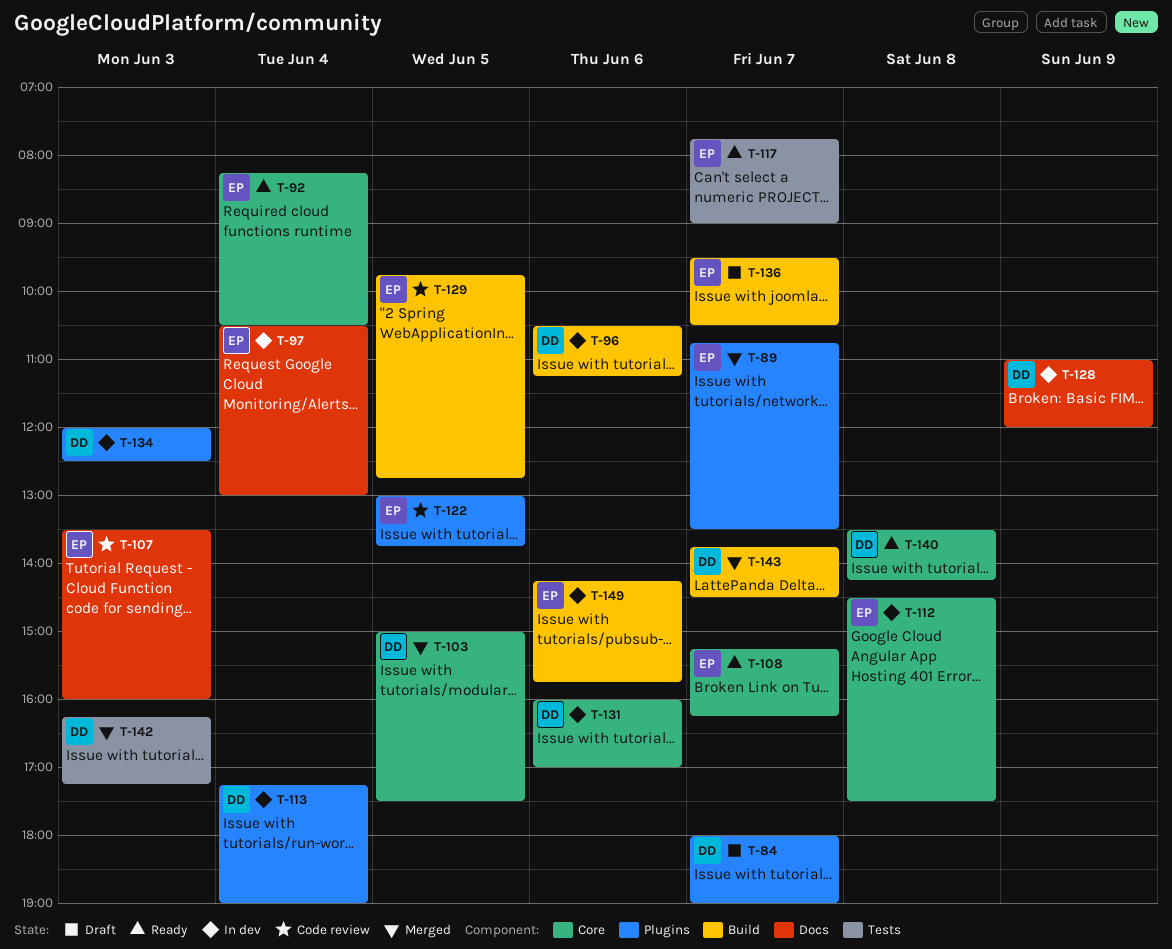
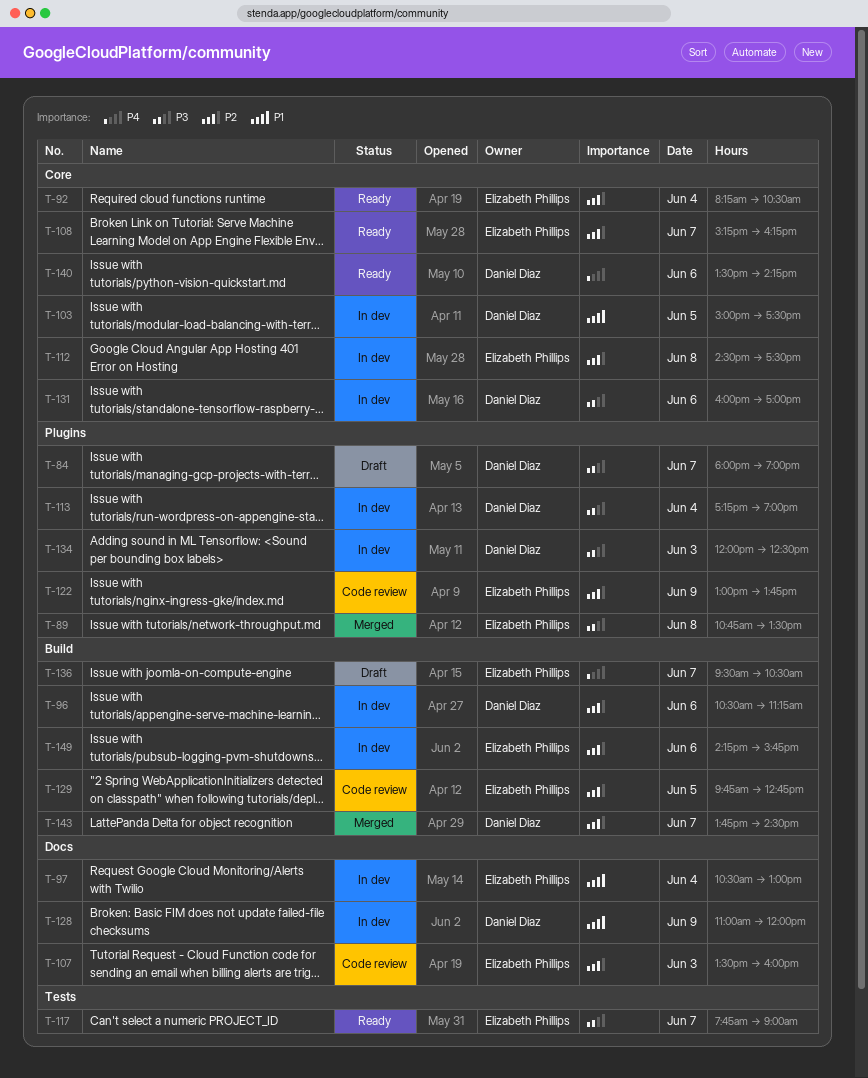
T-89, day: Jun 7 -> Jun 8
T-103, status: Merged -> In dev
T-122, day: Jun 5 -> Jun 9
T-140, day: Jun 8 -> Jun 6
T-142: present -> none

